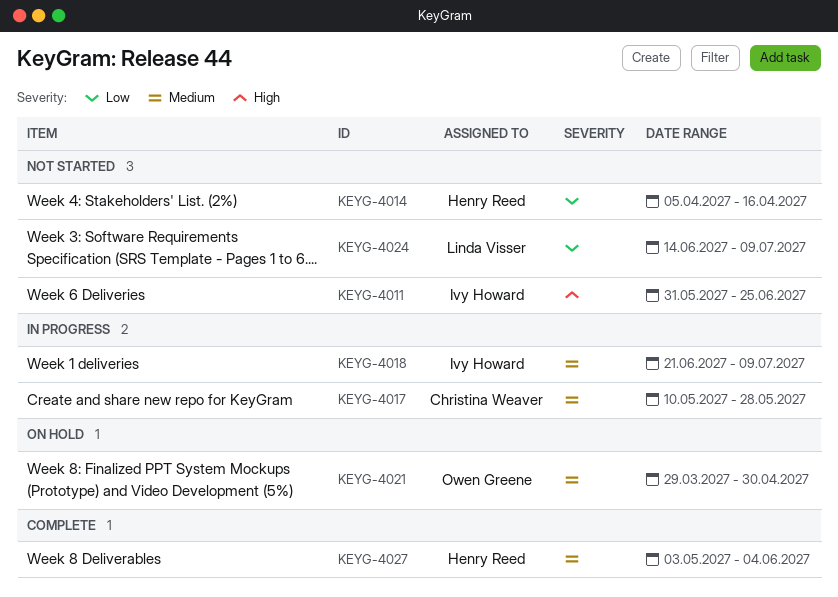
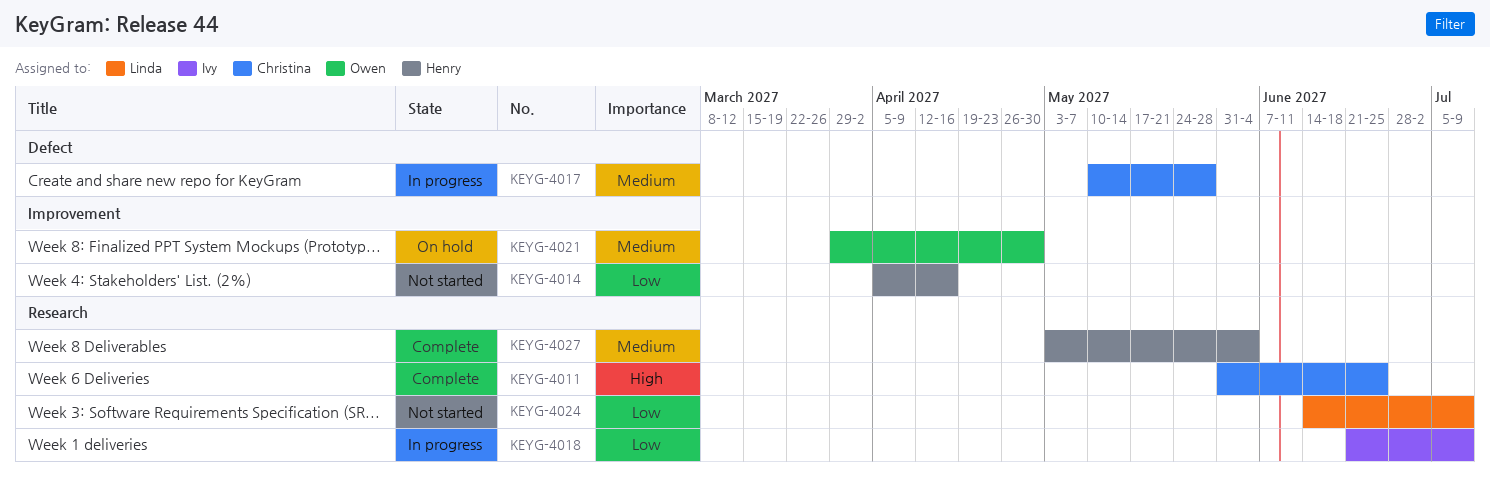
KEYG-4011, status: Not started -> Complete
KEYG-4011, owner: Ivy Howard -> Christina Weaver
KEYG-4018, priority: Medium -> Low

